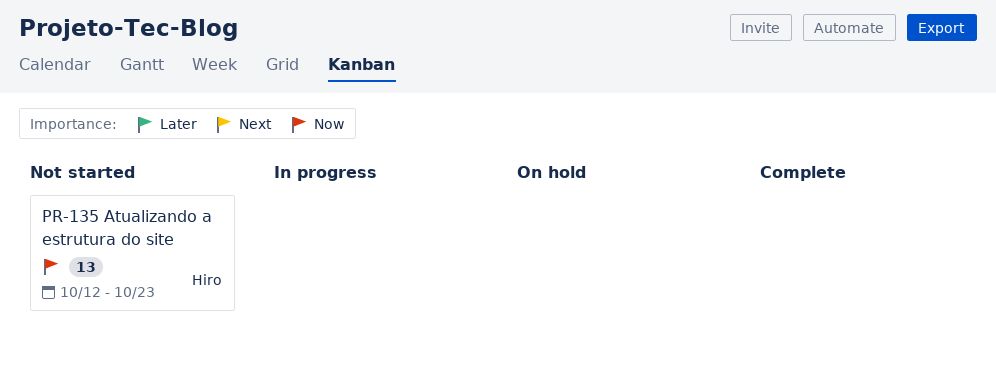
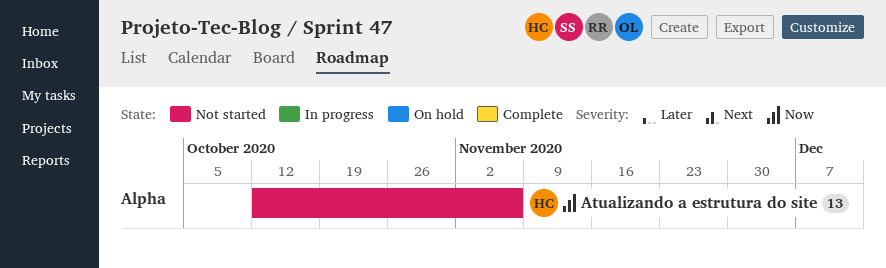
Atualizando a estrutura do site, due: Oct 23 -> Nov 6

